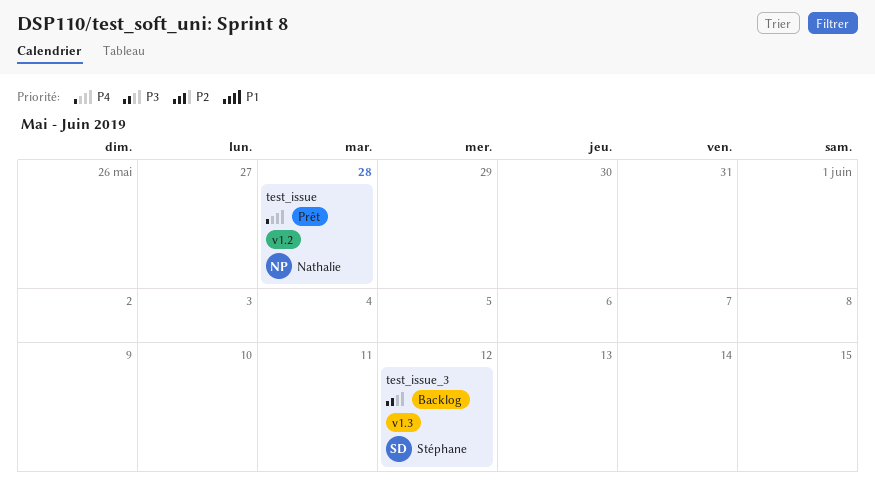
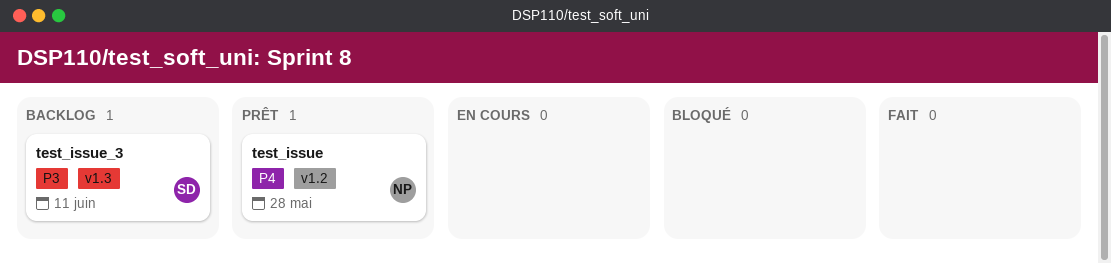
test_issue_3, due: Jun 12 -> Jun 11

